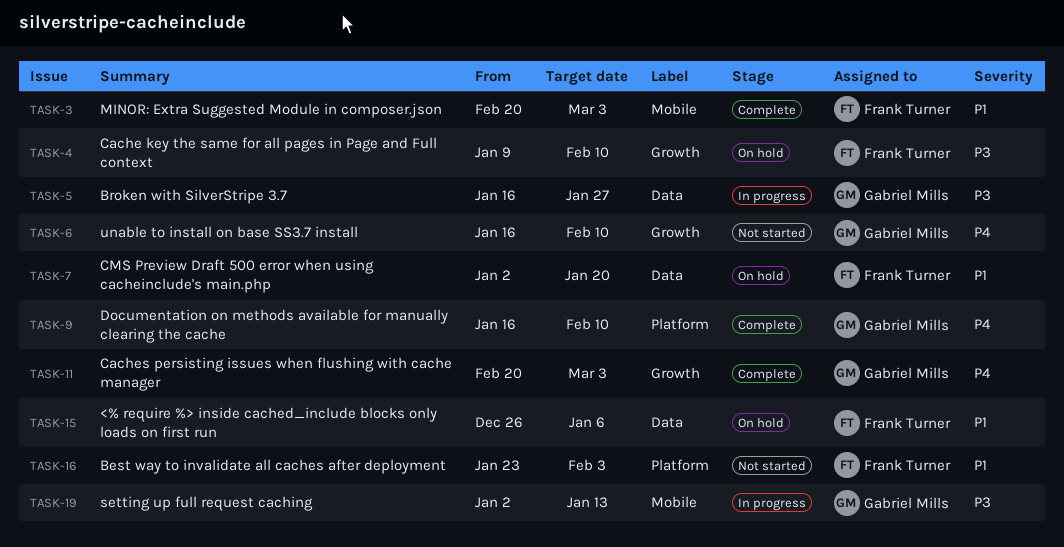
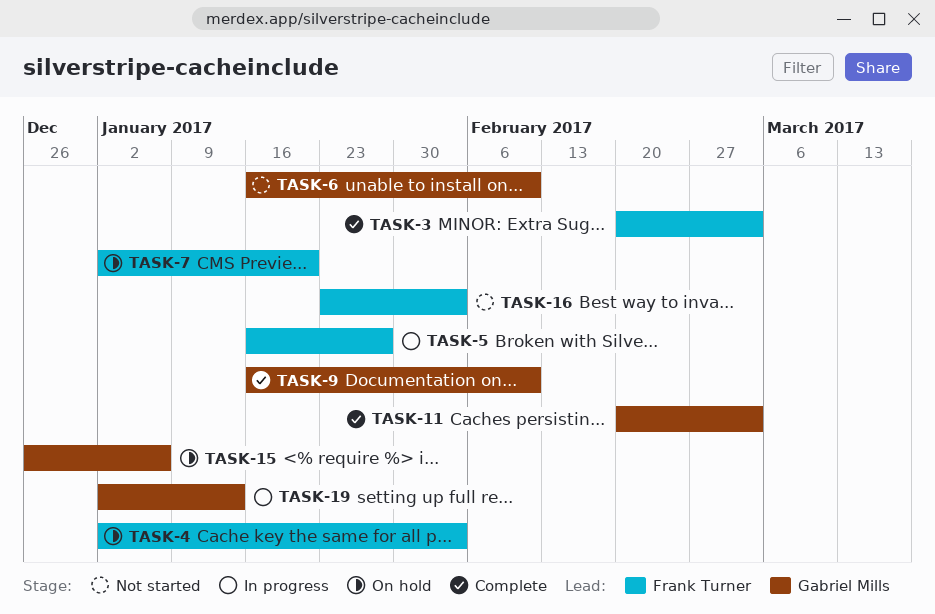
TASK-4, start: Jan 9 -> Jan 2
TASK-4, due: Feb 10 -> Feb 3
TASK-5, owner: Gabriel Mills -> Frank Turner
TASK-15, owner: Frank Turner -> Gabriel Mills

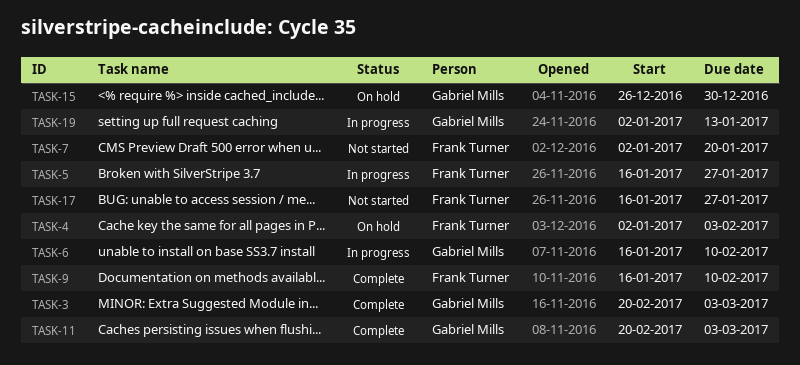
TASK-3, owner: Frank Turner -> Gabriel Mills
TASK-6, status: Not started -> In progress
TASK-7, status: On hold -> Not started
TASK-9, owner: Gabriel Mills -> Frank Turner
TASK-15, due: Jan 6 -> Dec 30
TASK-16: present -> none
TASK-17: none -> present

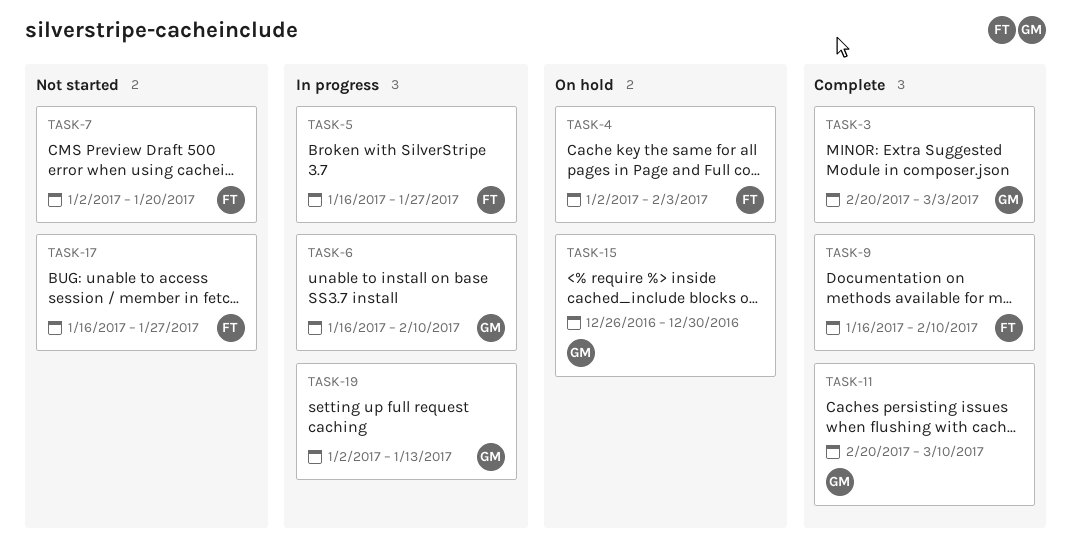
TASK-11, due: Mar 3 -> Mar 10

